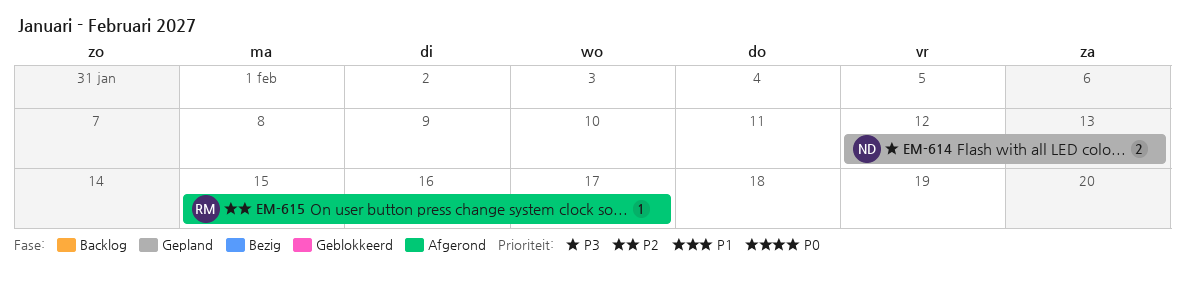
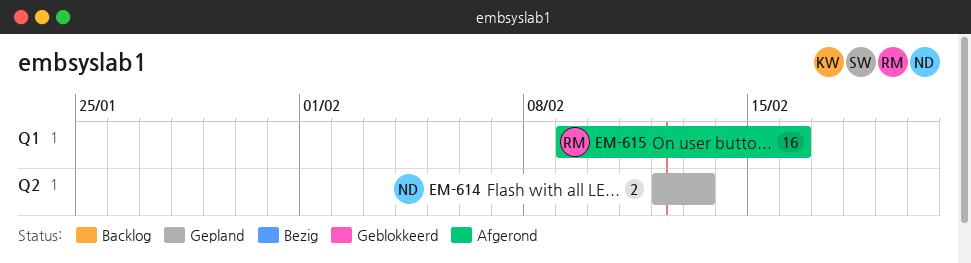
EM-615, estimate: 1 -> 16
EM-615, start: Feb 15 -> Feb 9
EM-615, due: Feb 17 -> Feb 16

